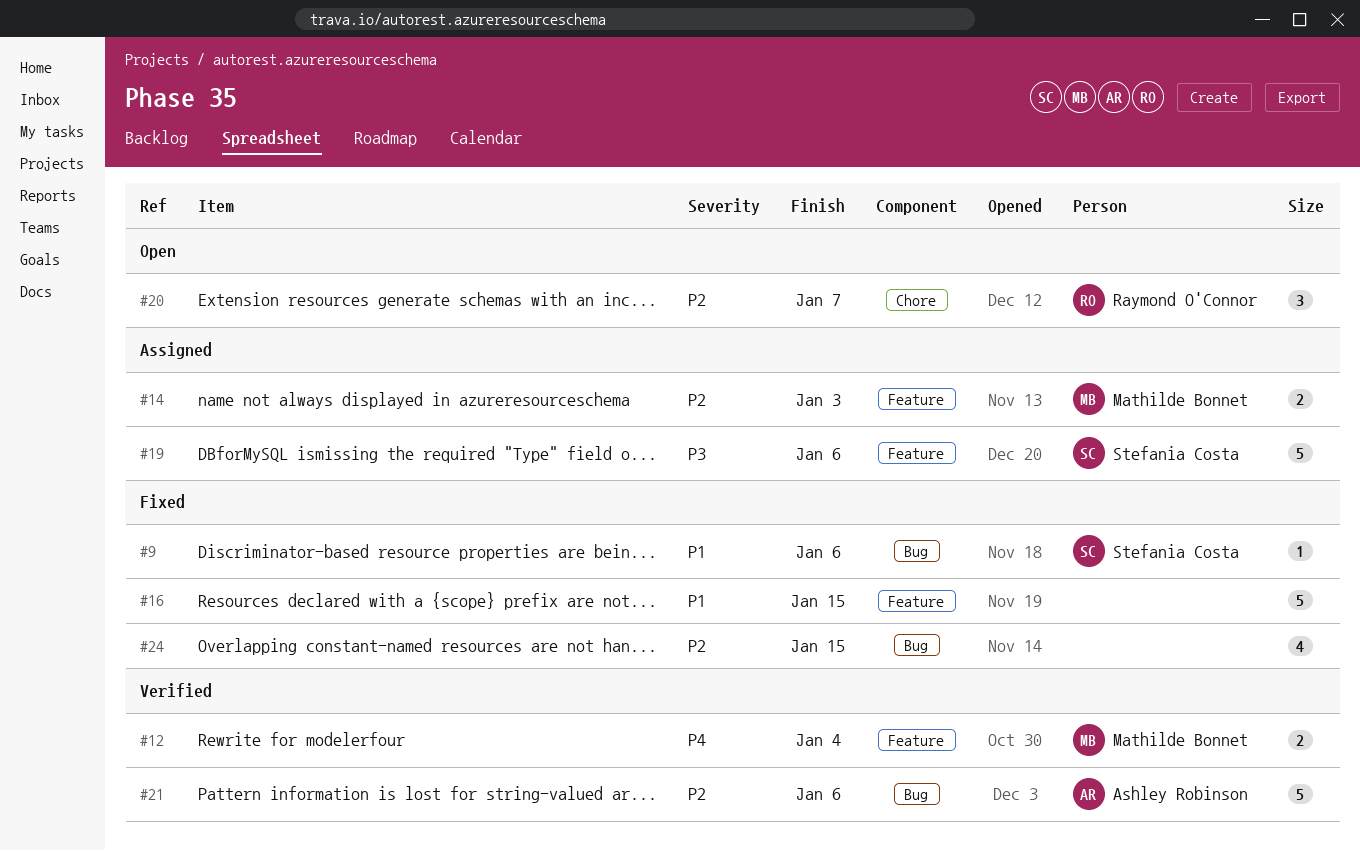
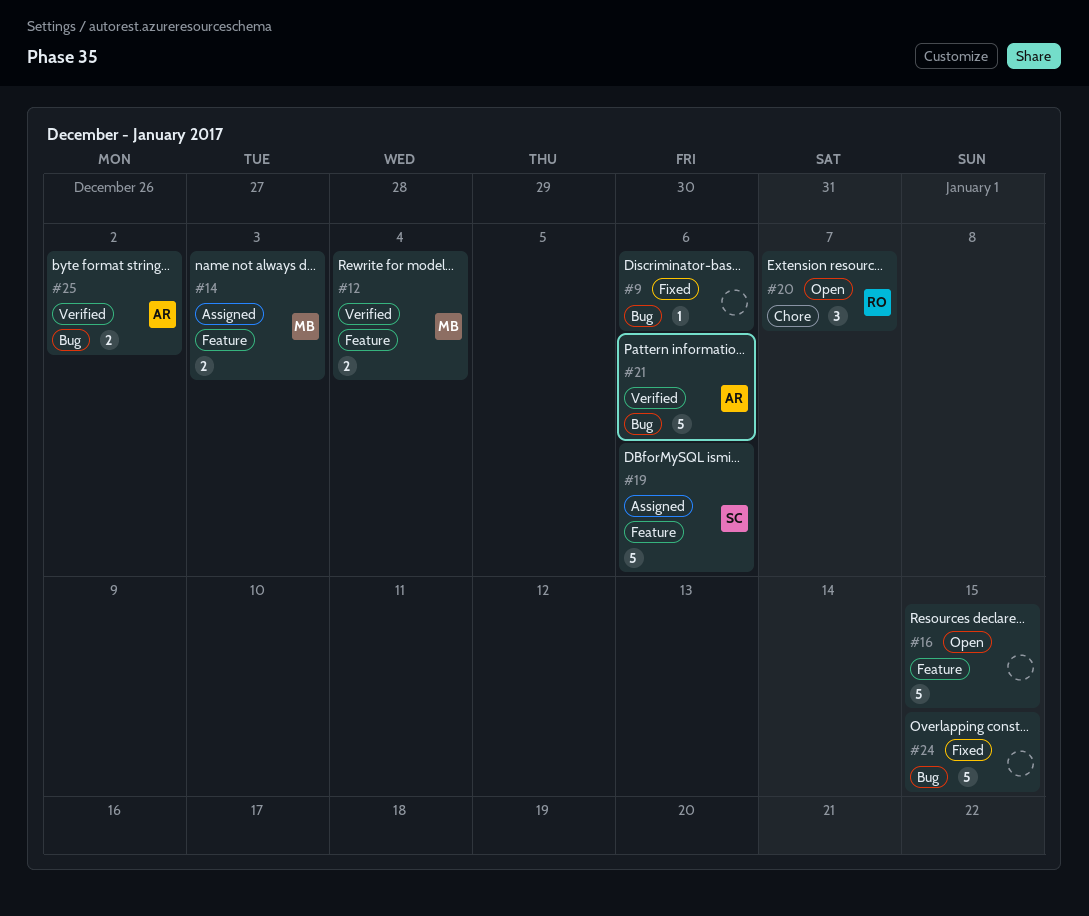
#9, owner: Stefania Costa -> none
#16, status: Fixed -> Open
#24, estimate: 4 -> 5
#25: none -> present

